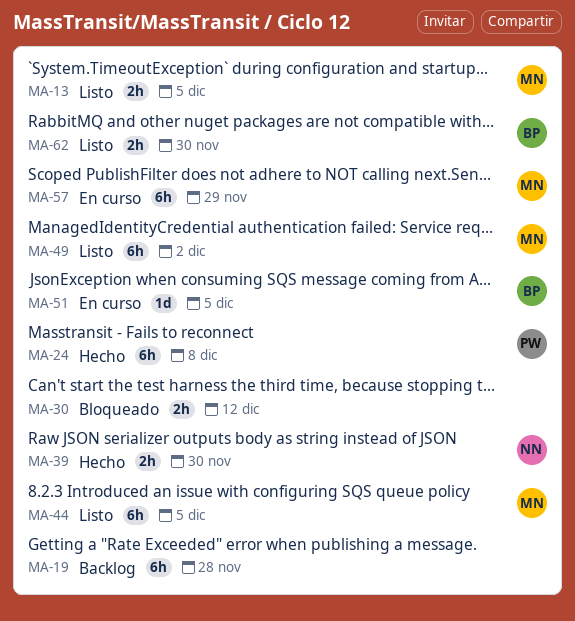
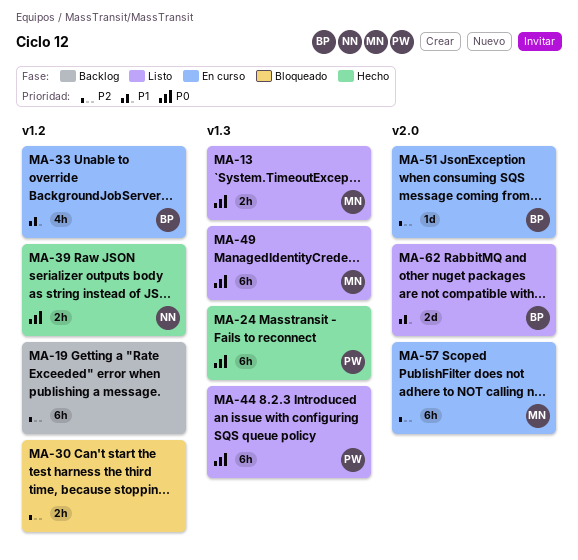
MA-33: none -> present
MA-44, owner: MN -> PW
MA-62, estimate: 2h -> 2d

